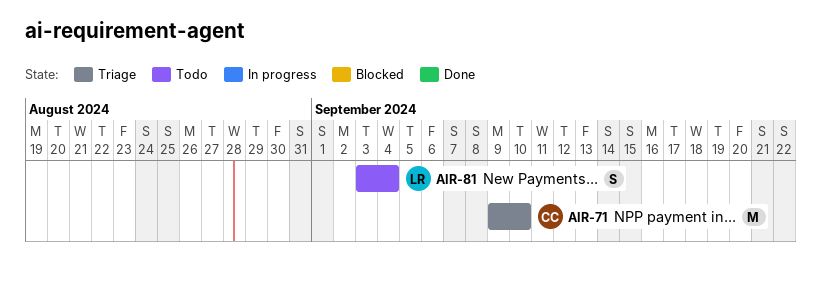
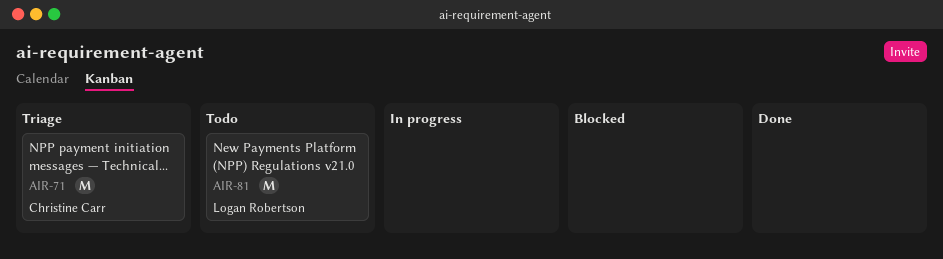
AIR-81, estimate: S -> M

